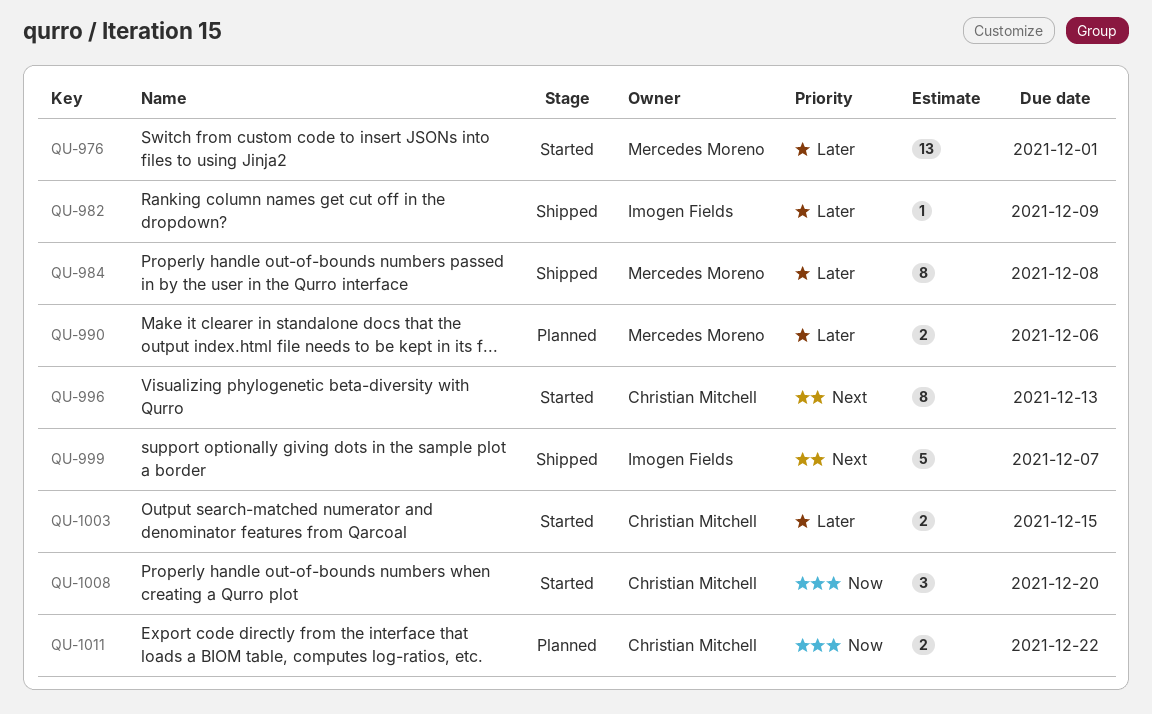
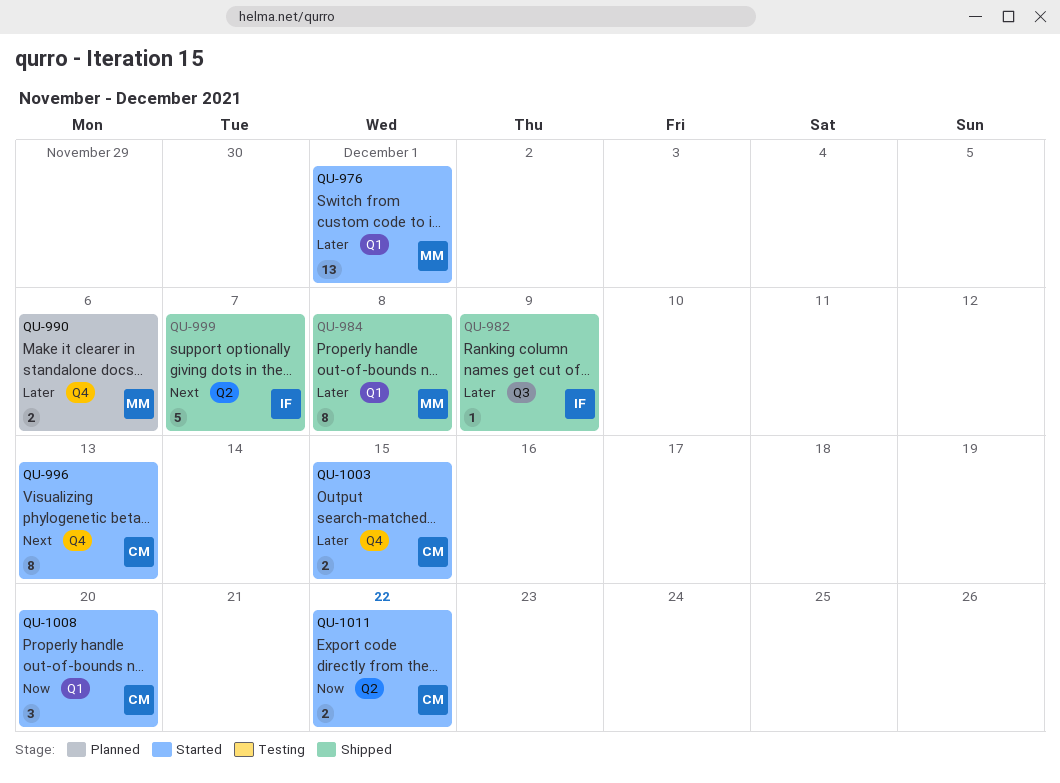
QU-1011, status: Planned -> Started

